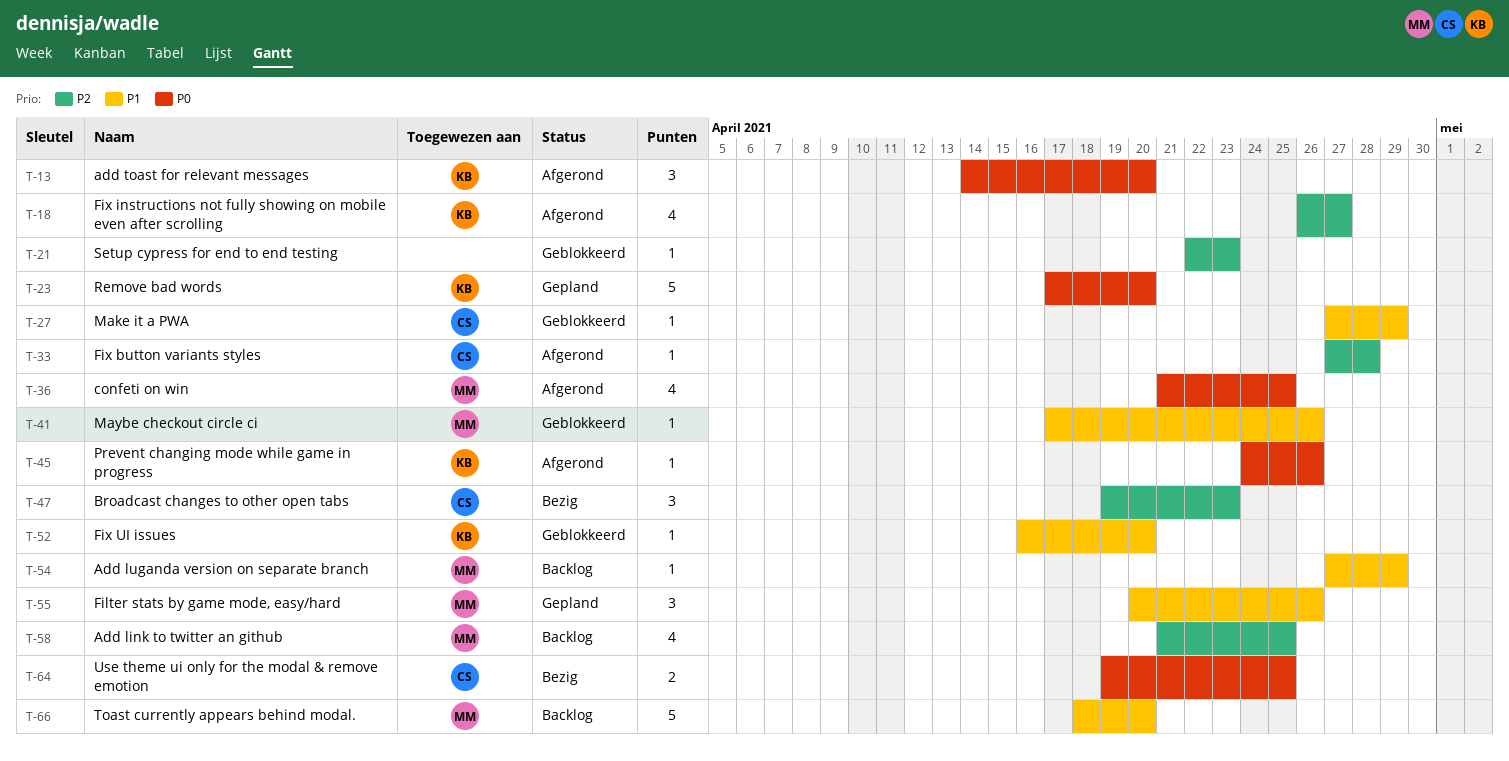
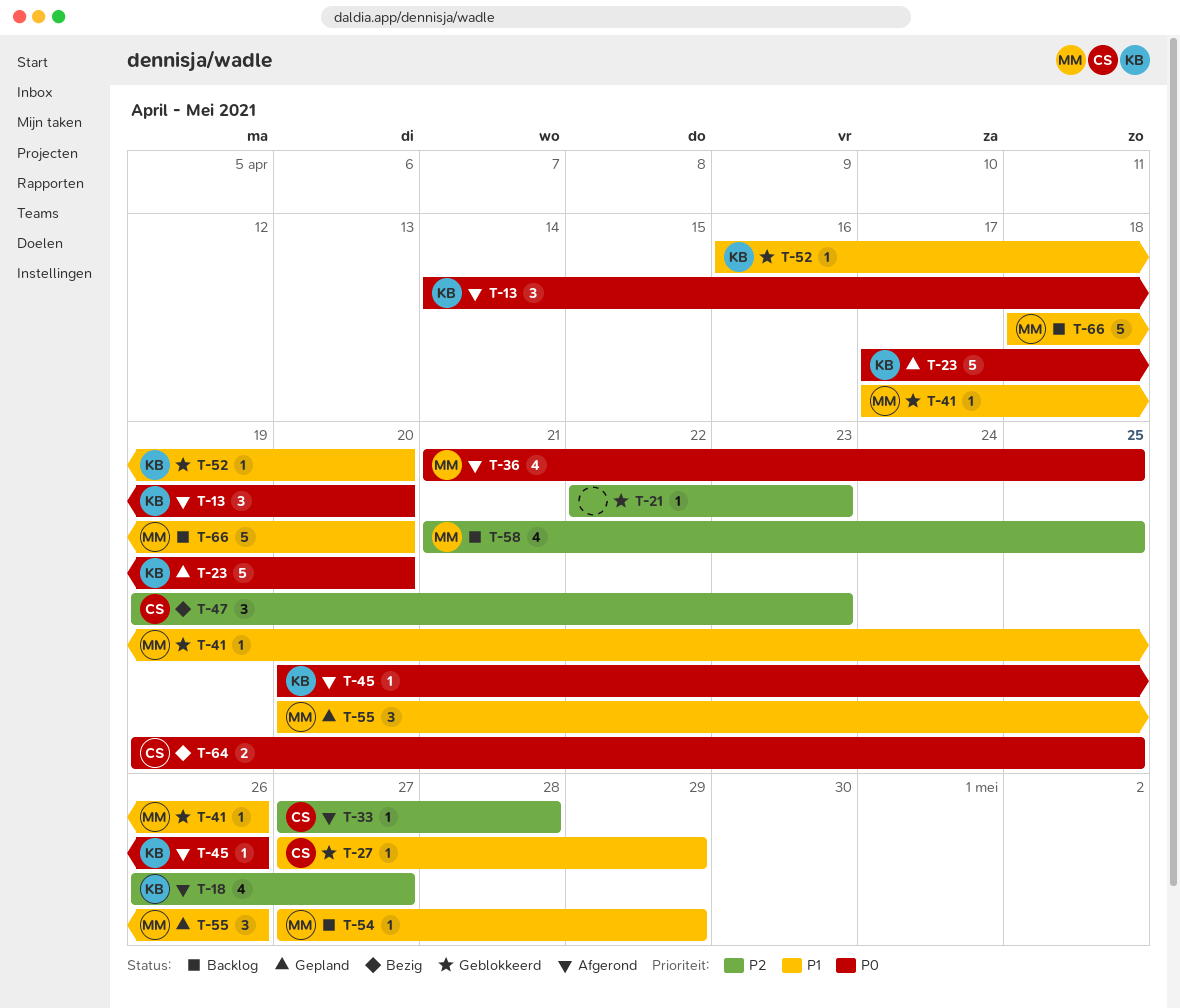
T-45, start: Apr 24 -> Apr 20

